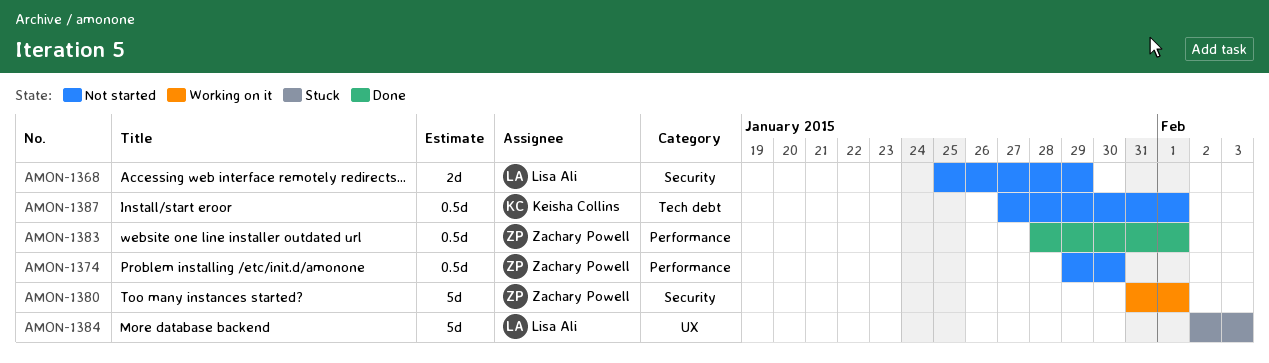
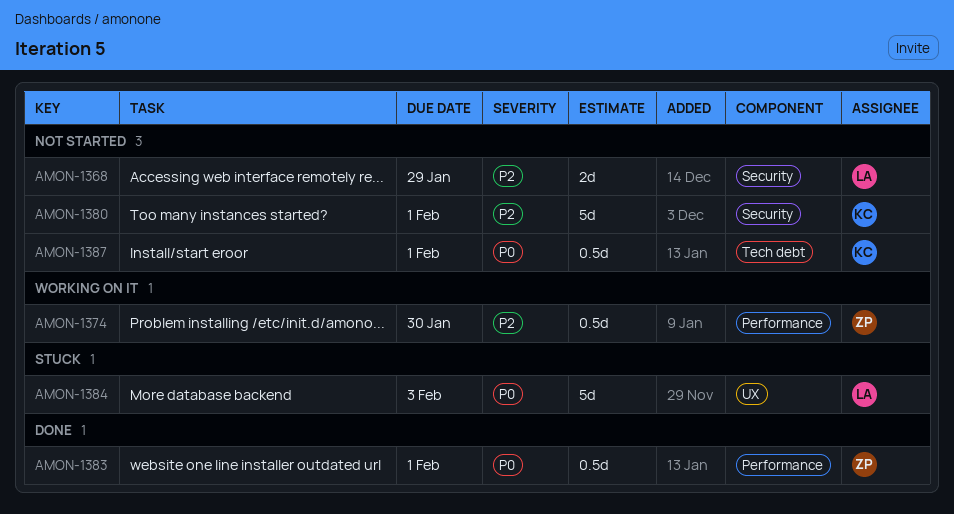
AMON-1374, status: Not started -> Working on it
AMON-1380, status: Working on it -> Not started
AMON-1380, owner: Zachary Powell -> Keisha Collins

